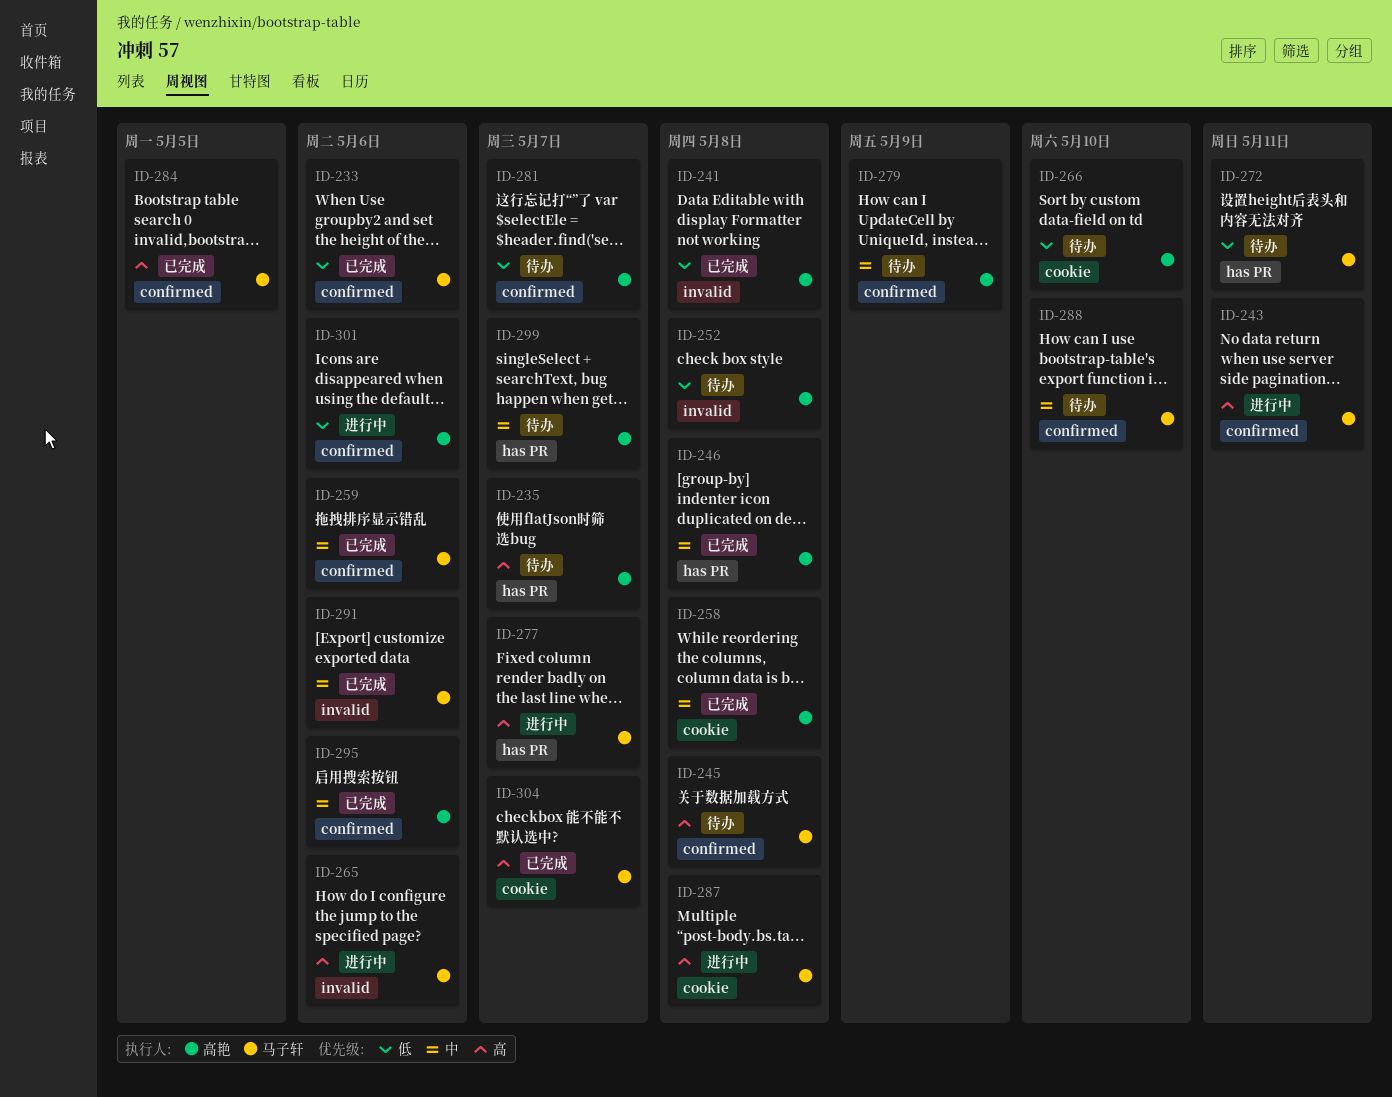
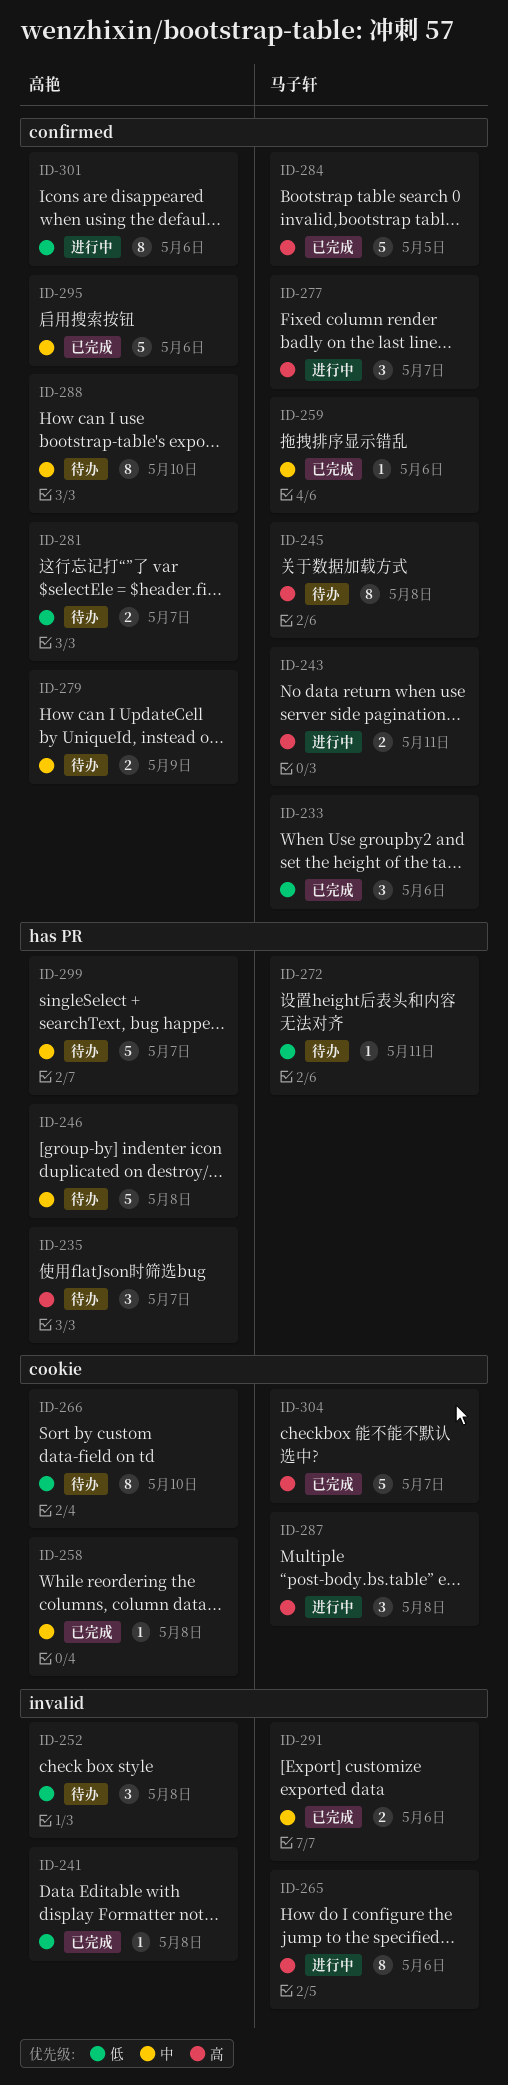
ID-246, status: 已完成 -> 待办
ID-277, label: has PR -> confirmed
ID-288, owner: 马子轩 -> 高艳

